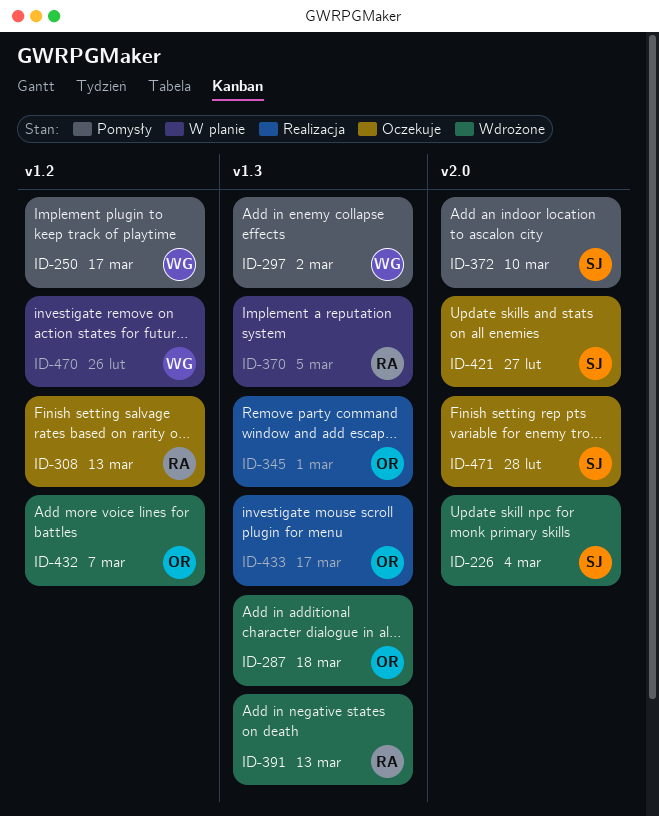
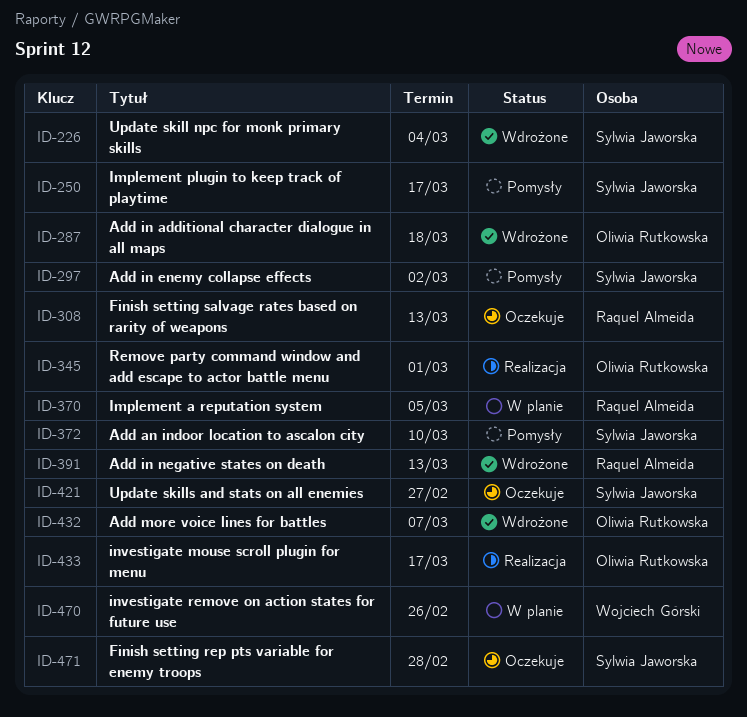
ID-250, owner: Wojciech Górski -> Sylwia Jaworska
ID-297, owner: Wojciech Górski -> Sylwia Jaworska

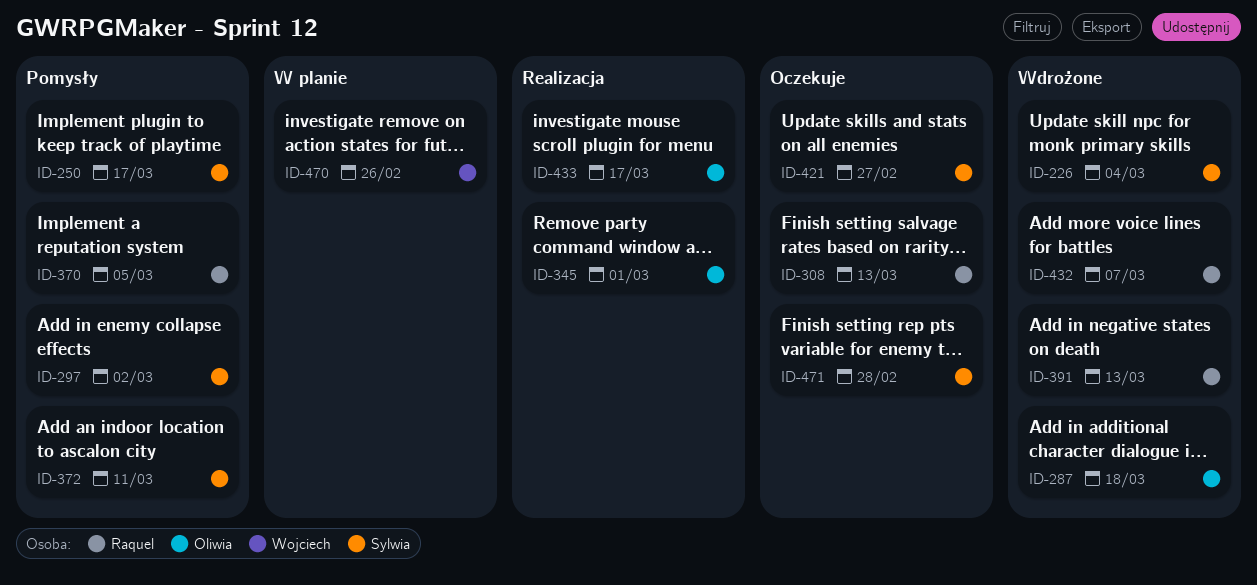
ID-370, status: W planie -> Pomysły
ID-372, due: Mar 10 -> Mar 11
ID-432, owner: Oliwia Rutkowska -> Raquel Almeida

